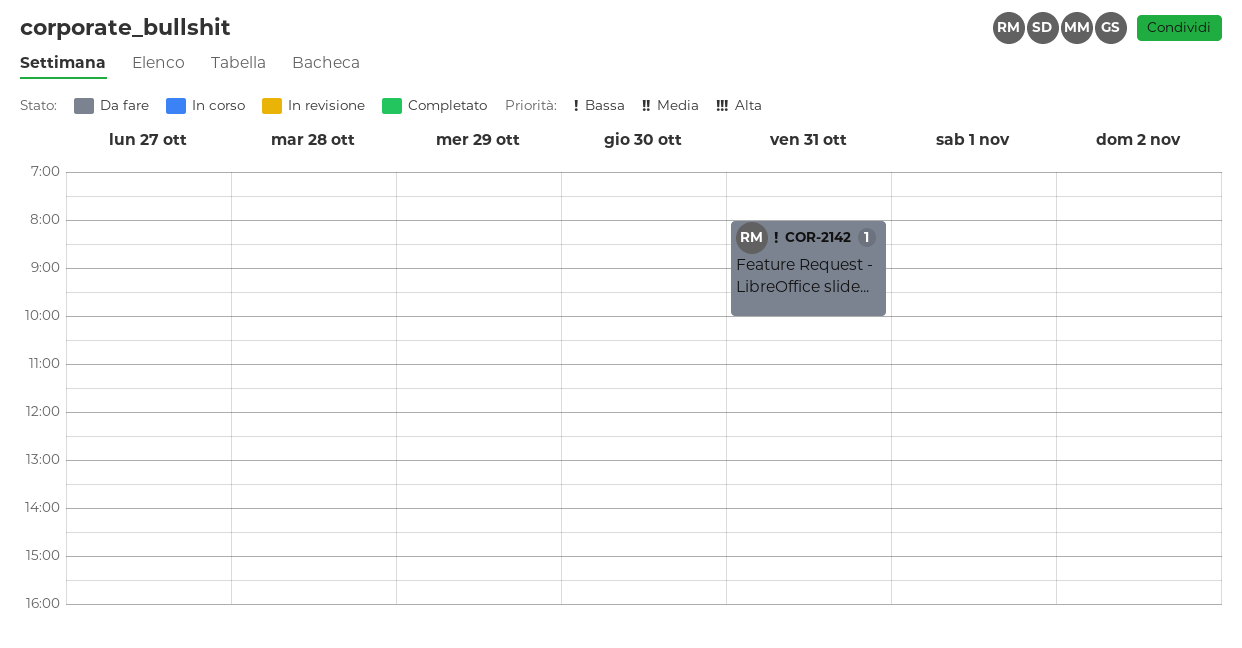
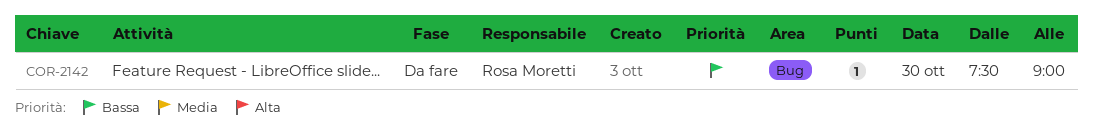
COR-2142, day: Oct 31 -> Oct 30
COR-2142, begins: 08:00 -> 07:30
COR-2142, ends: 10:00 -> 09:00

